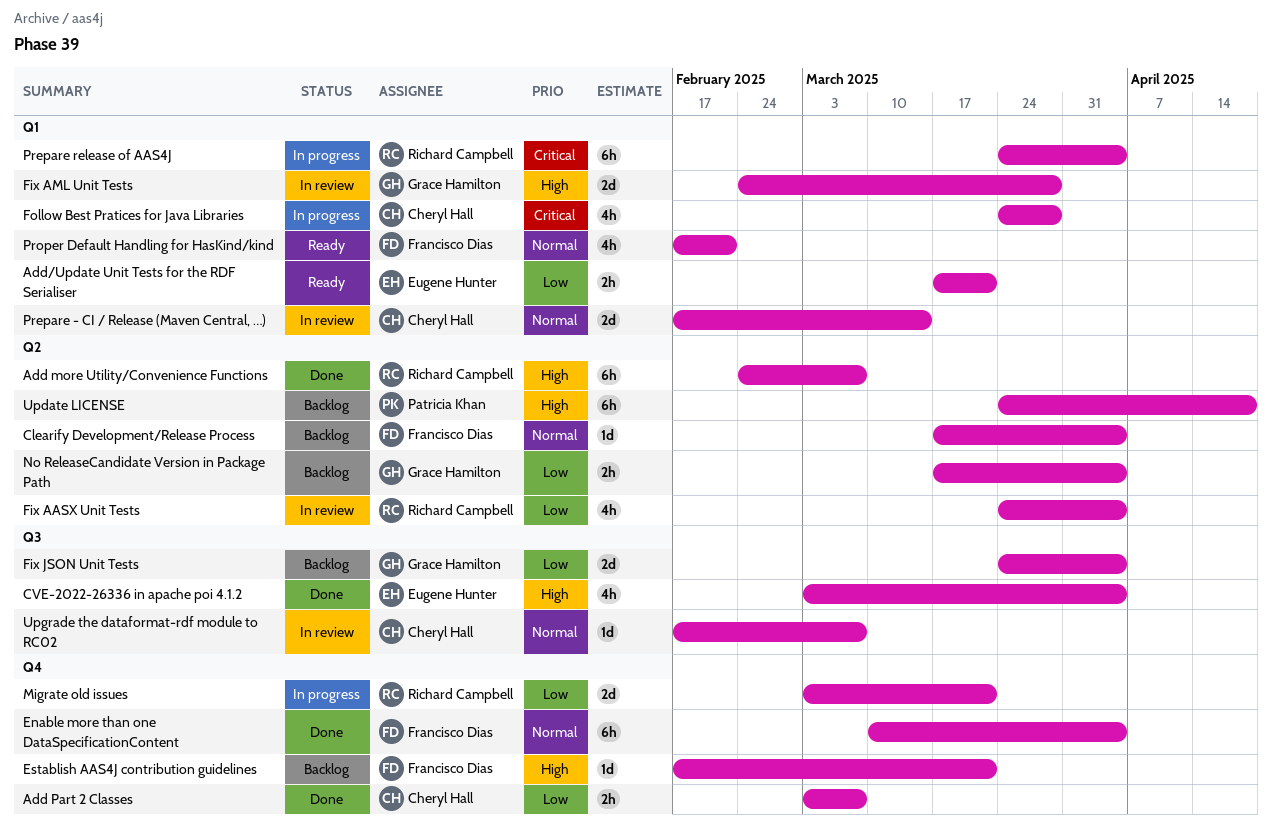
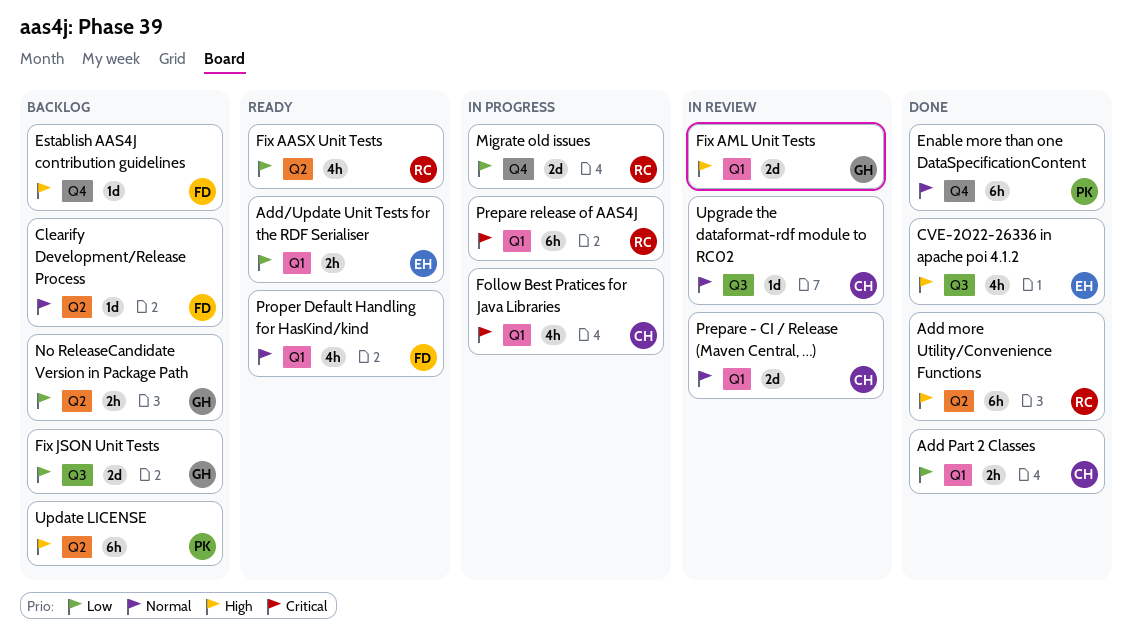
Add Part 2 Classes, label: Q4 -> Q1
Enable more than one DataSpecificationContent, owner: Francisco Dias -> Patricia Khan
Fix AASX Unit Tests, status: In review -> Ready

